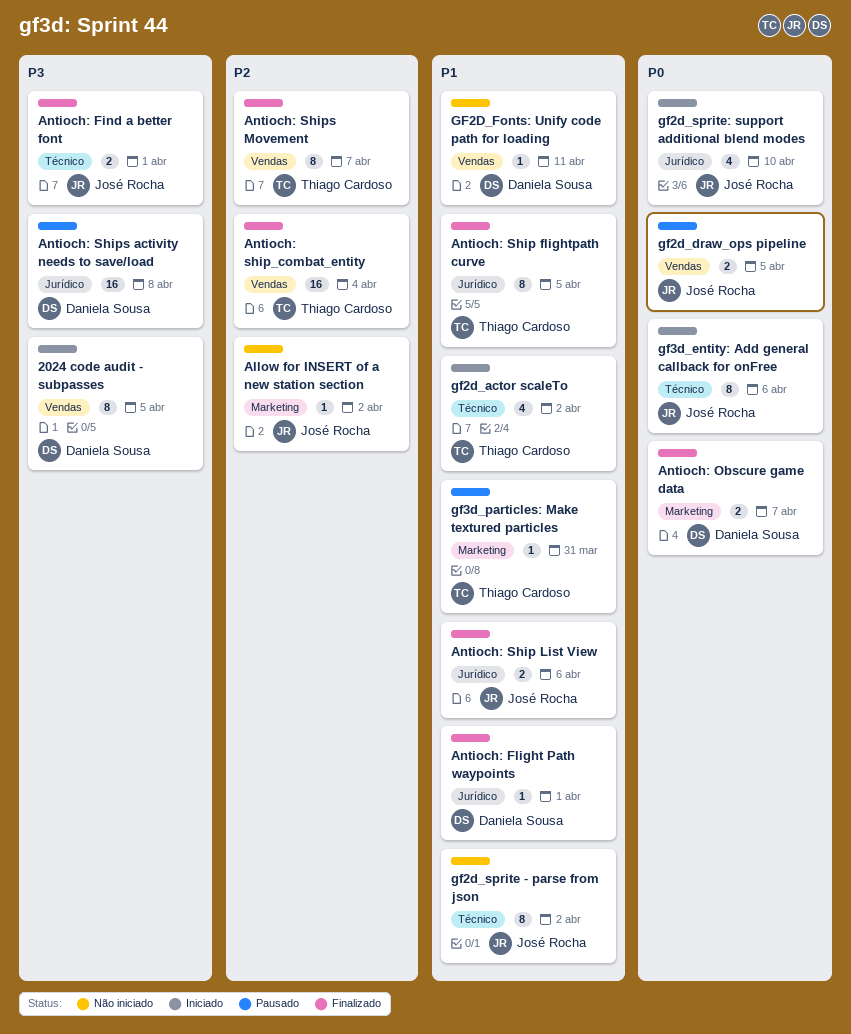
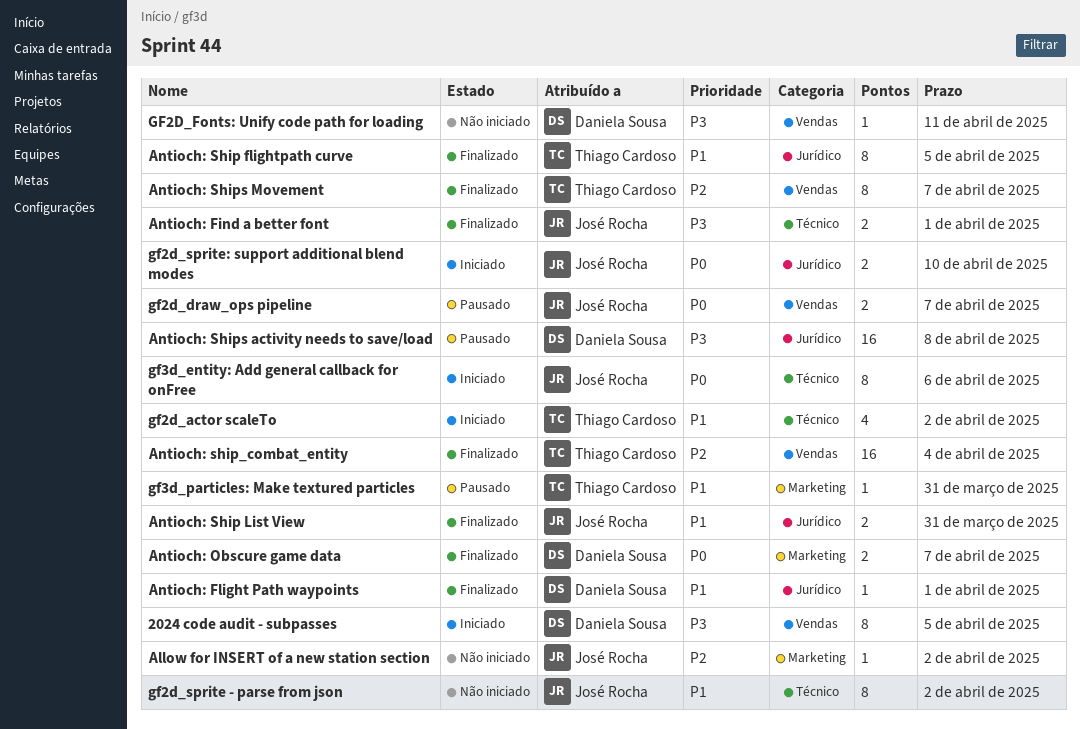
Antioch: Ship List View, due: Apr 6 -> Mar 31
gf2d_draw_ops pipeline, due: Apr 5 -> Apr 7
GF2D_Fonts: Unify code path for loading, priority: P1 -> P3
gf2d_sprite: support additional blend modes, estimate: 4 -> 2

